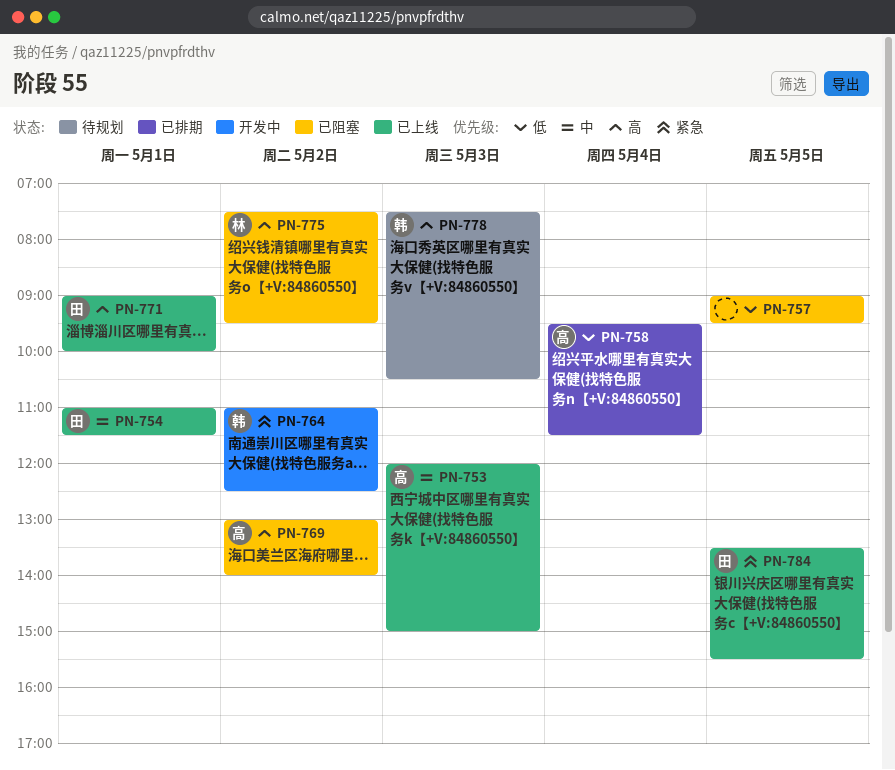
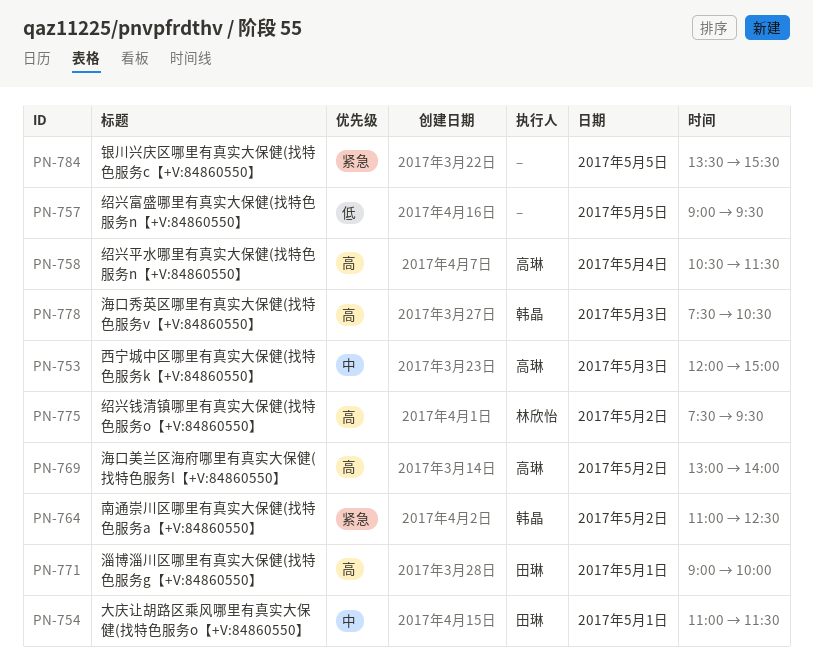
PN-758, priority: 低 -> 高
PN-758, begins: 09:30 -> 10:30
PN-784, owner: 田琳 -> none

